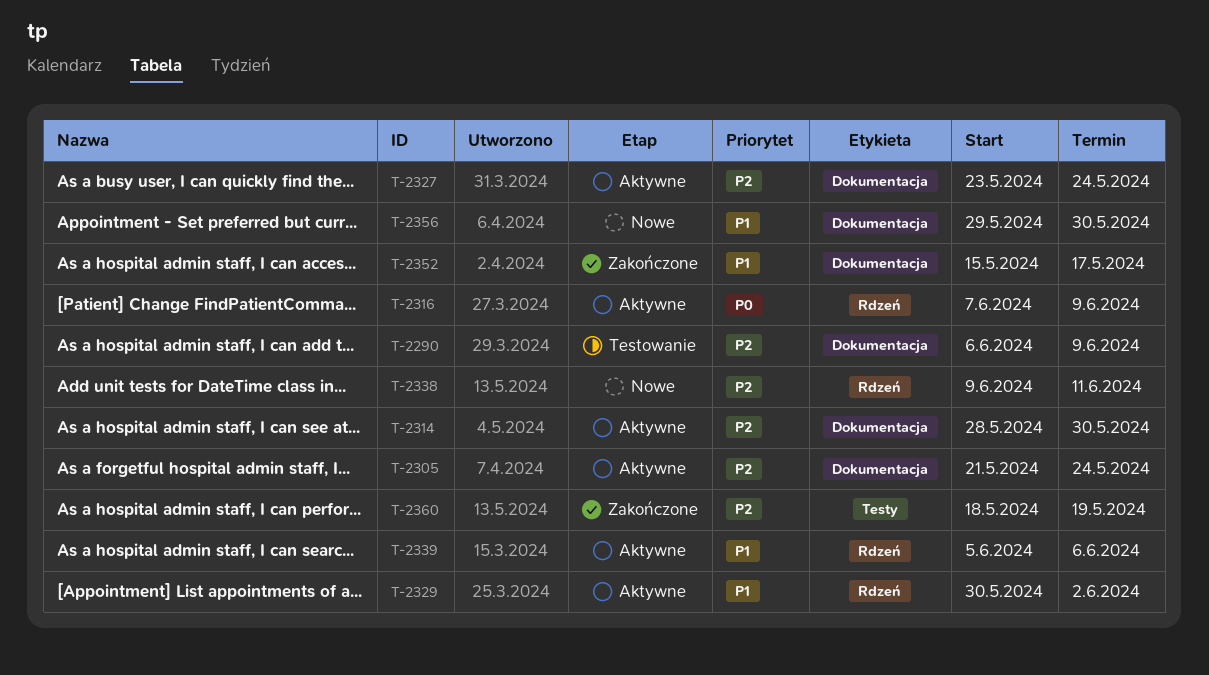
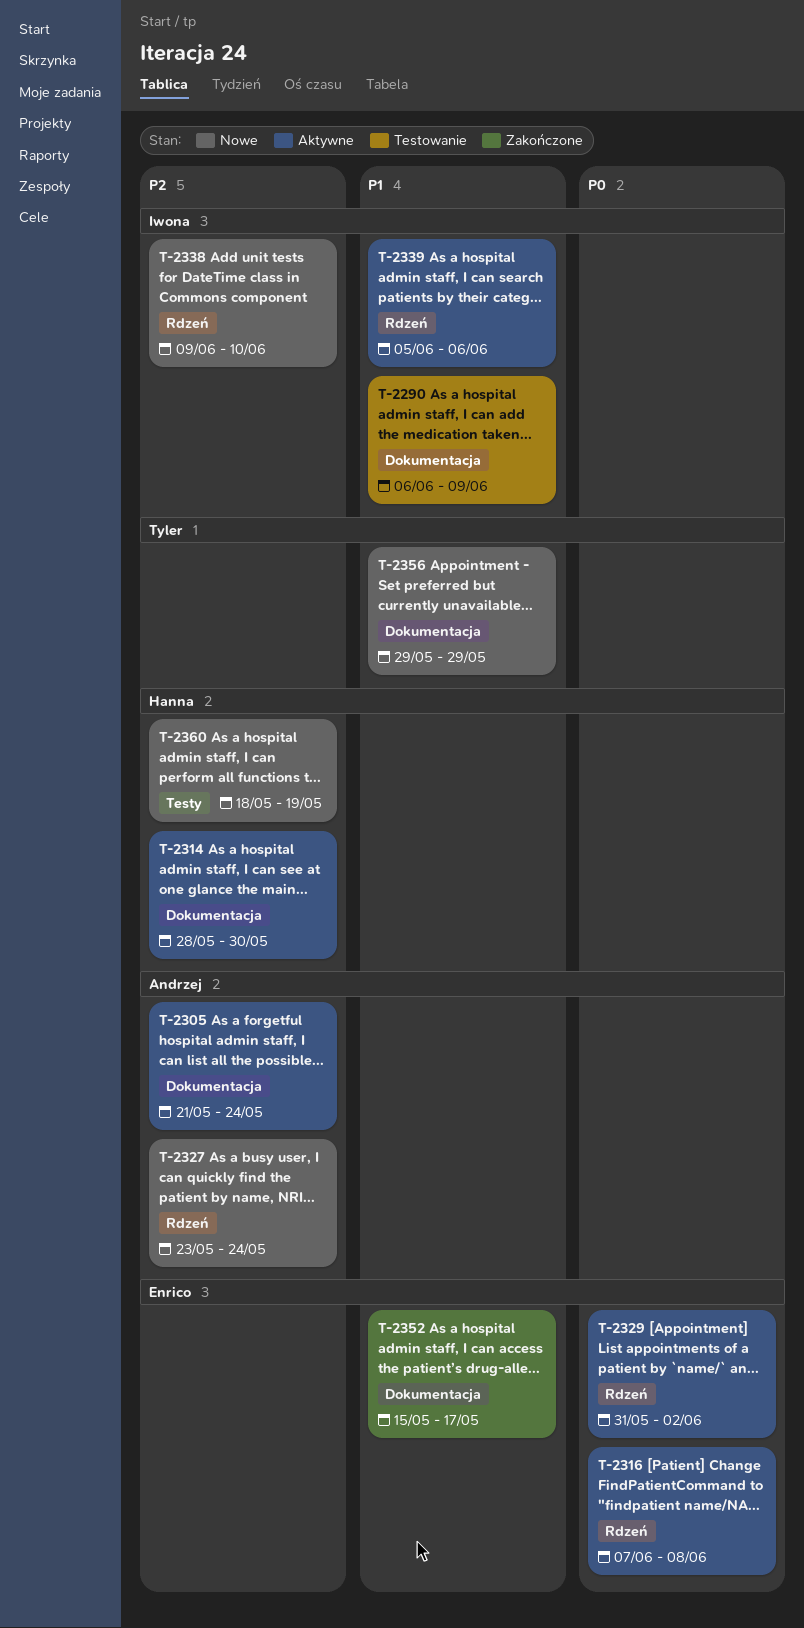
T-2290, priority: P2 -> P1
T-2316, due: Jun 9 -> Jun 8
T-2327, status: Aktywne -> Nowe
T-2327, label: Dokumentacja -> Rdzeń
T-2329, priority: P1 -> P0
T-2329, start: May 30 -> May 31
T-2338, due: Jun 11 -> Jun 10
T-2356, due: May 30 -> May 29
T-2360, status: Zakończone -> Nowe

